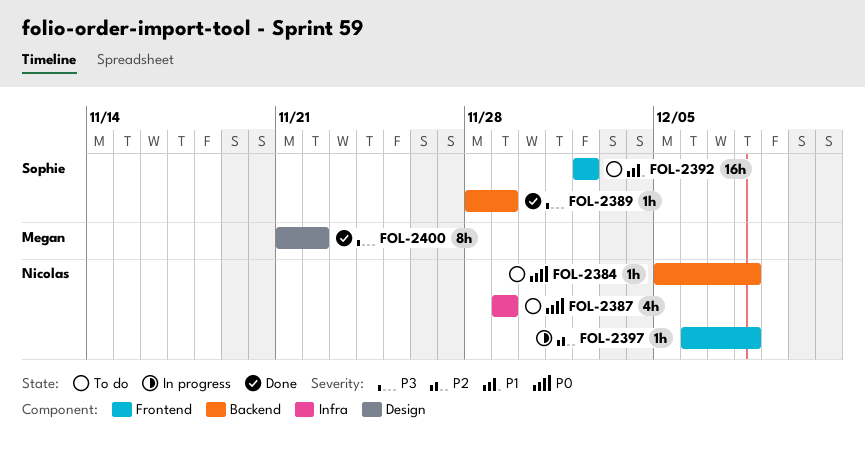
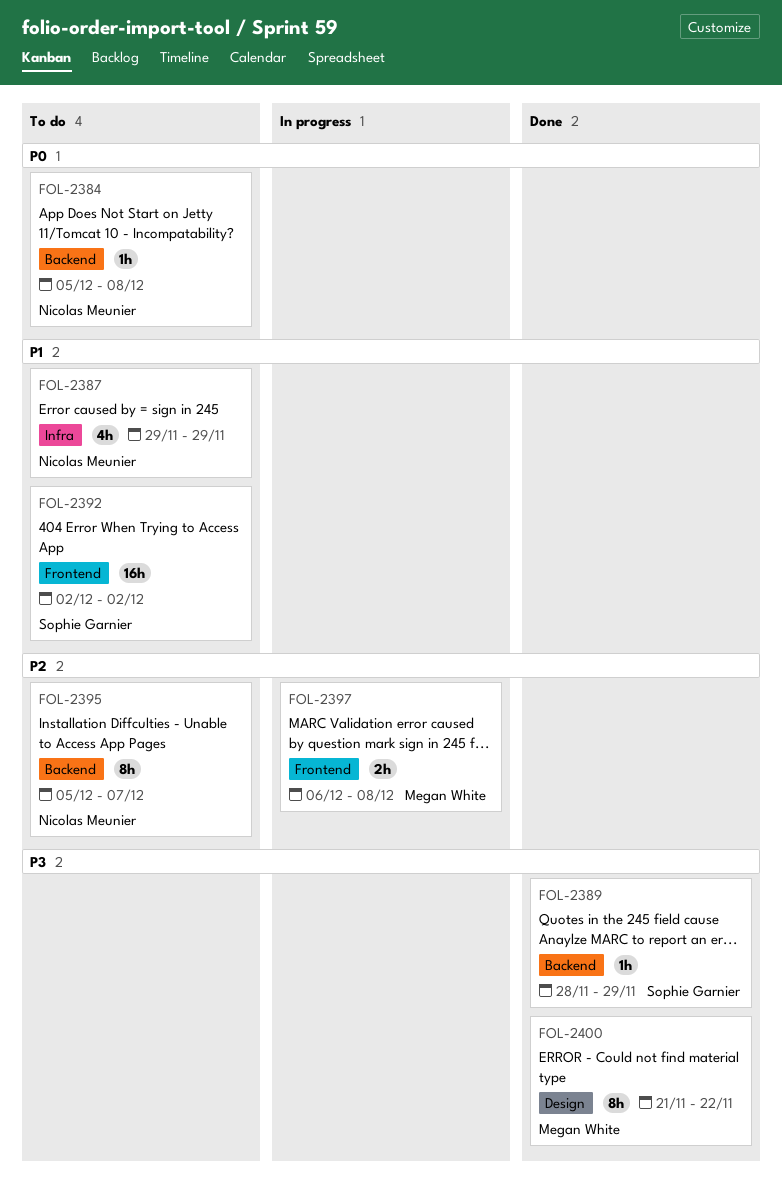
FOL-2387, priority: P0 -> P1
FOL-2395: none -> present
FOL-2397, owner: Nicolas Meunier -> Megan White
FOL-2397, estimate: 1h -> 2h

